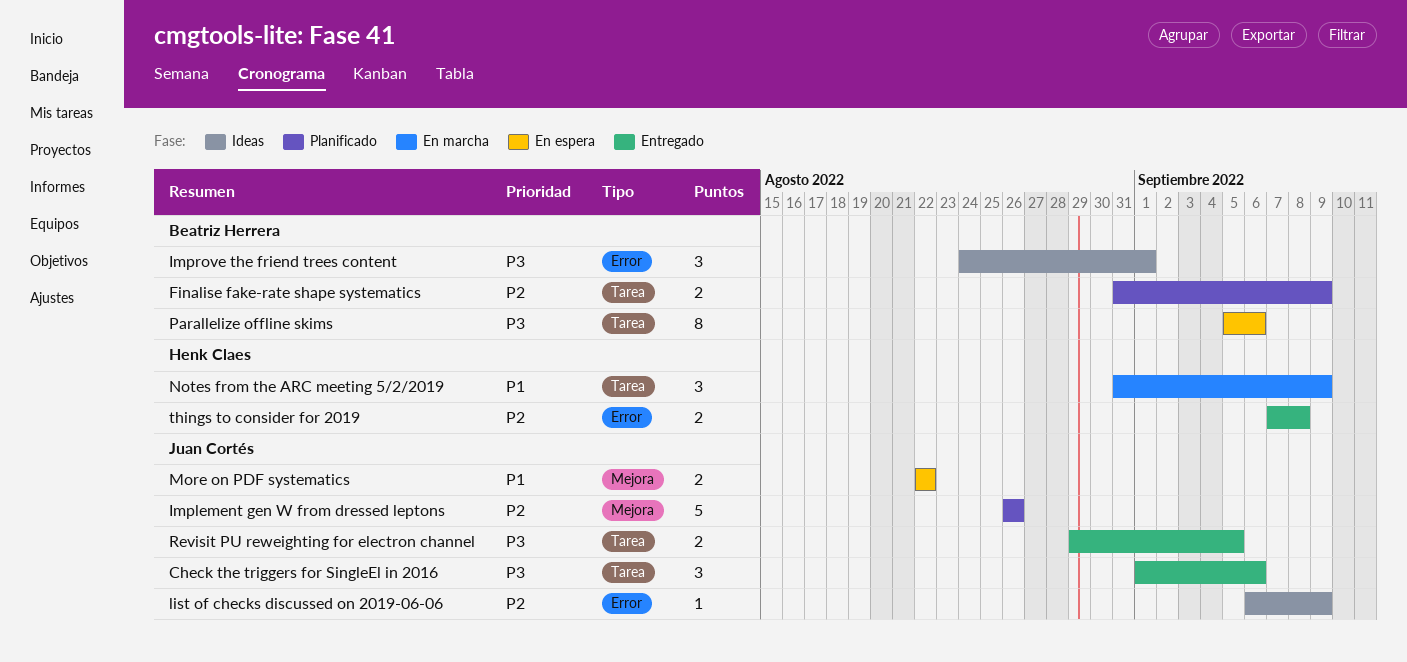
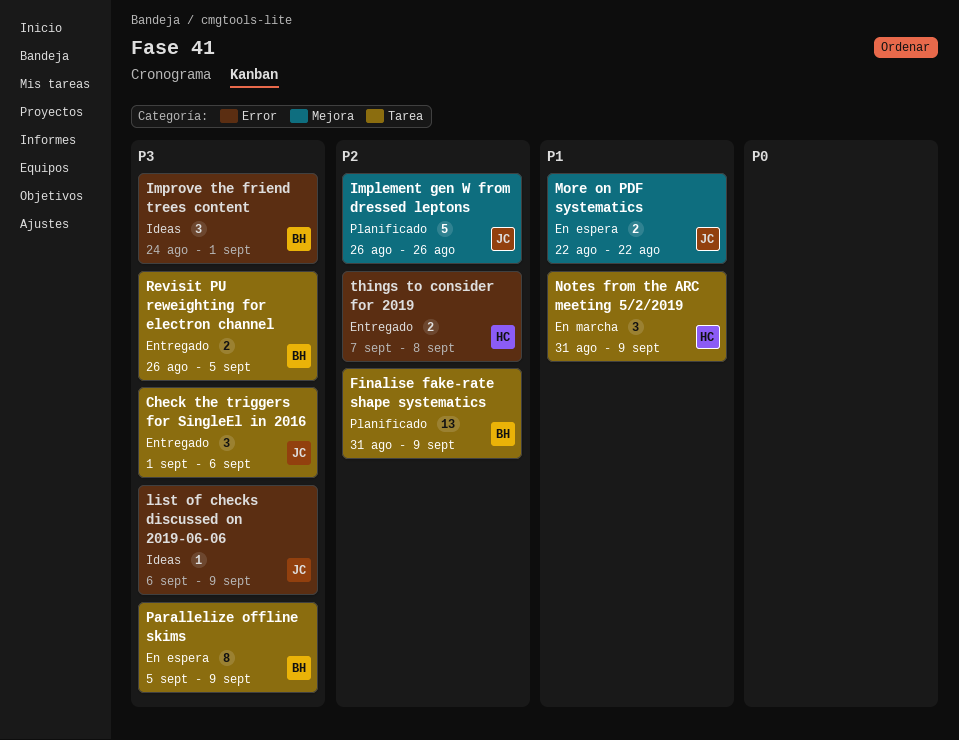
Finalise fake-rate shape systematics, estimate: 2 -> 13
list of checks discussed on 2019-06-06, priority: P2 -> P3
Parallelize offline skims, due: Sep 6 -> Sep 9
Revisit PU reweighting for electron channel, owner: Juan Cortés -> Beatriz Herrera
Revisit PU reweighting for electron channel, start: Aug 29 -> Aug 26

